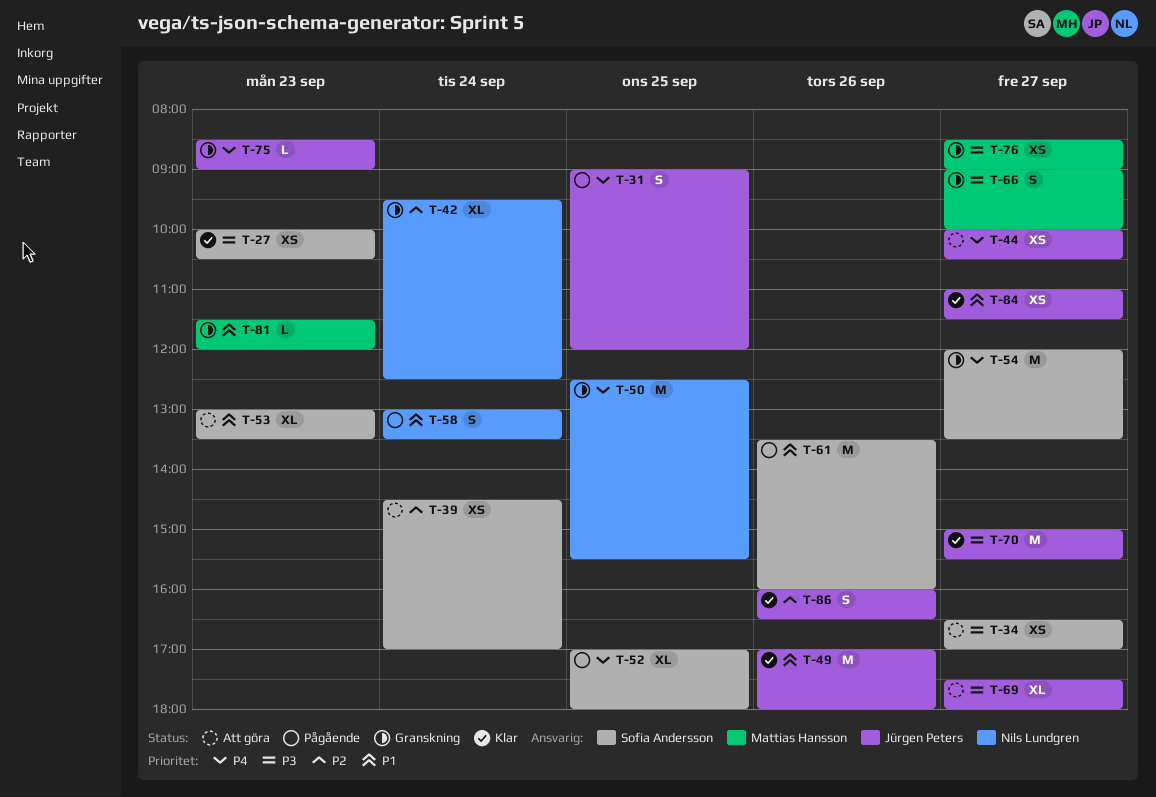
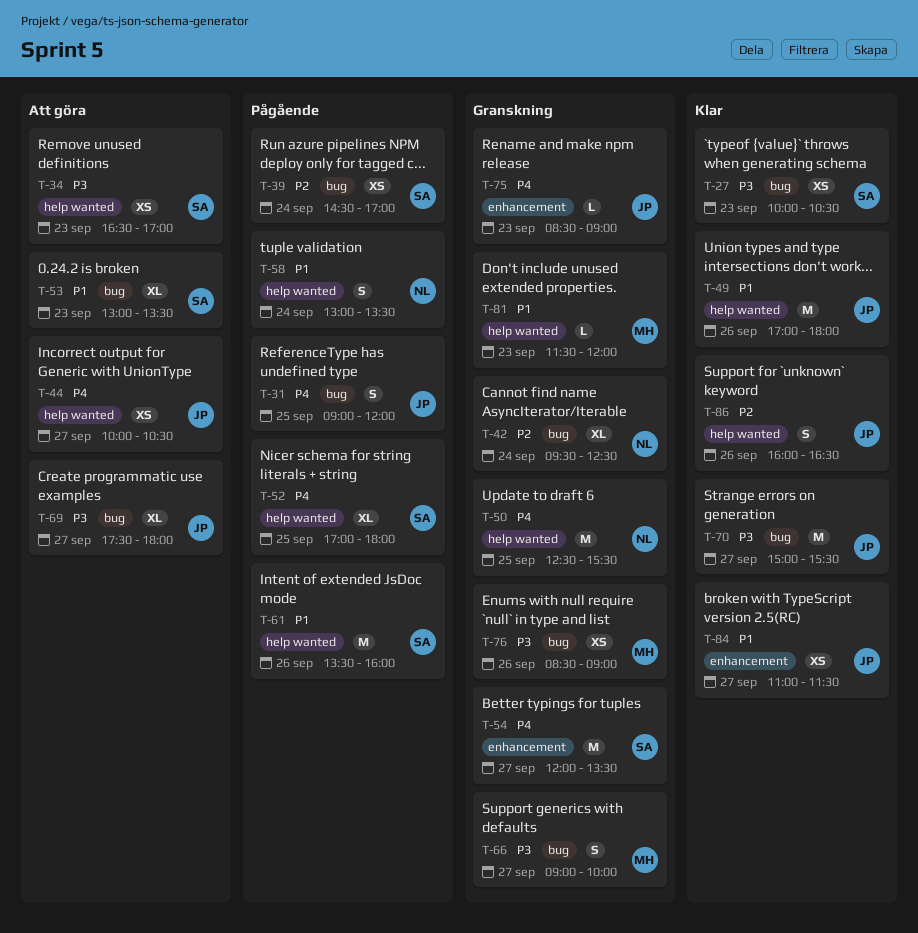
T-34, day: Sep 27 -> Sep 23
T-39, status: Att göra -> Pågående
T-76, day: Sep 27 -> Sep 26

